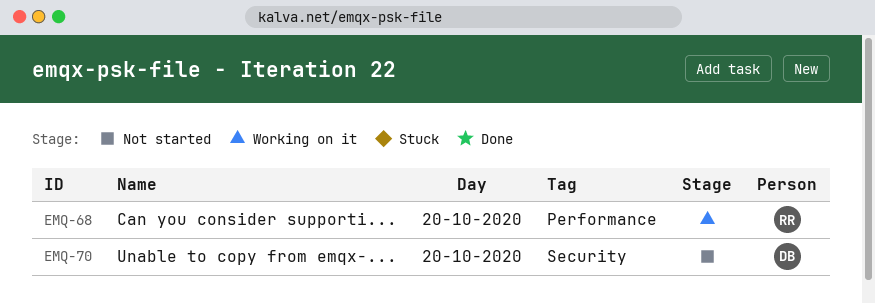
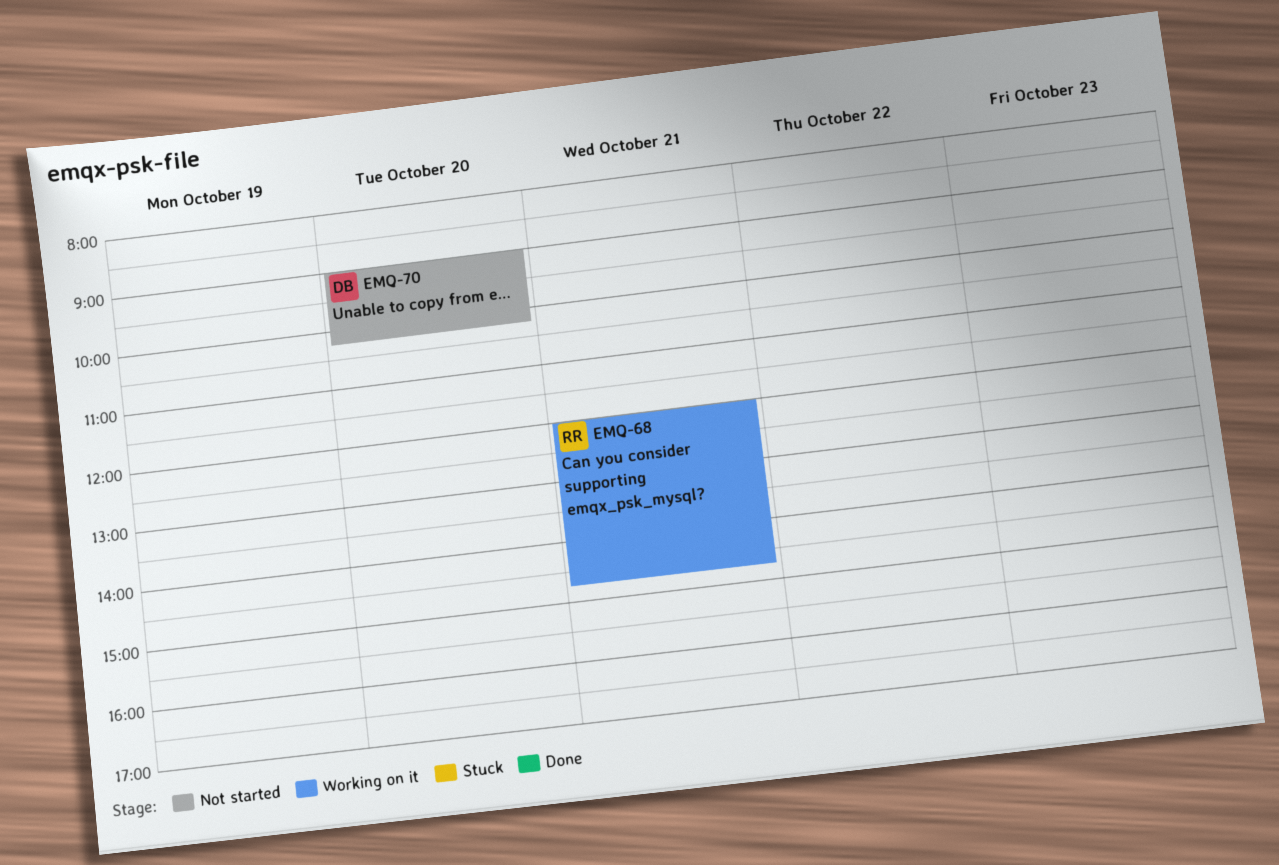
EMQ-68, day: Oct 20 -> Oct 21

